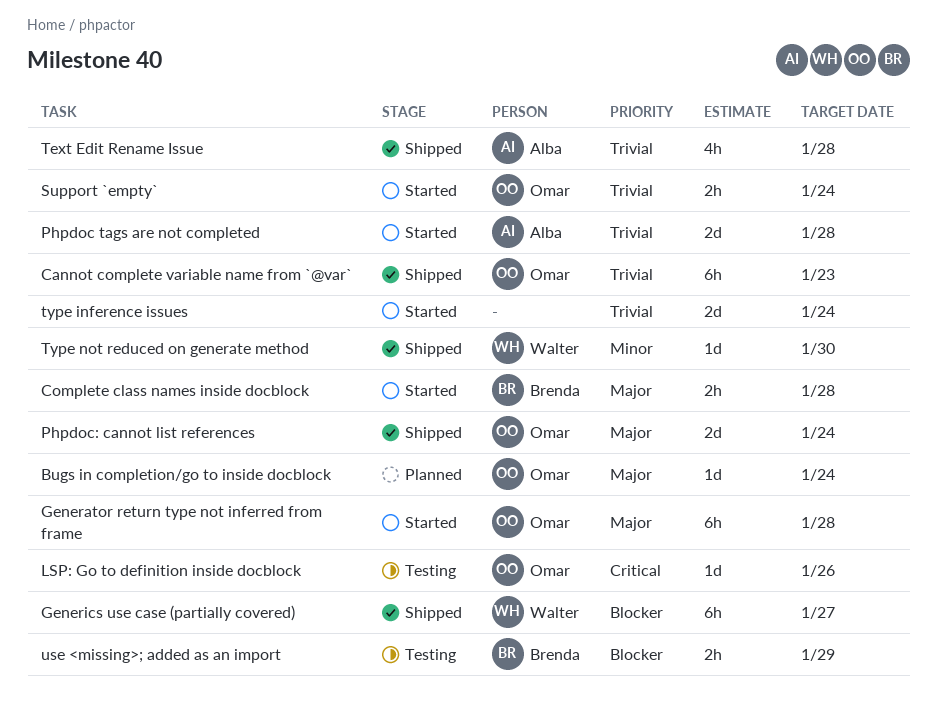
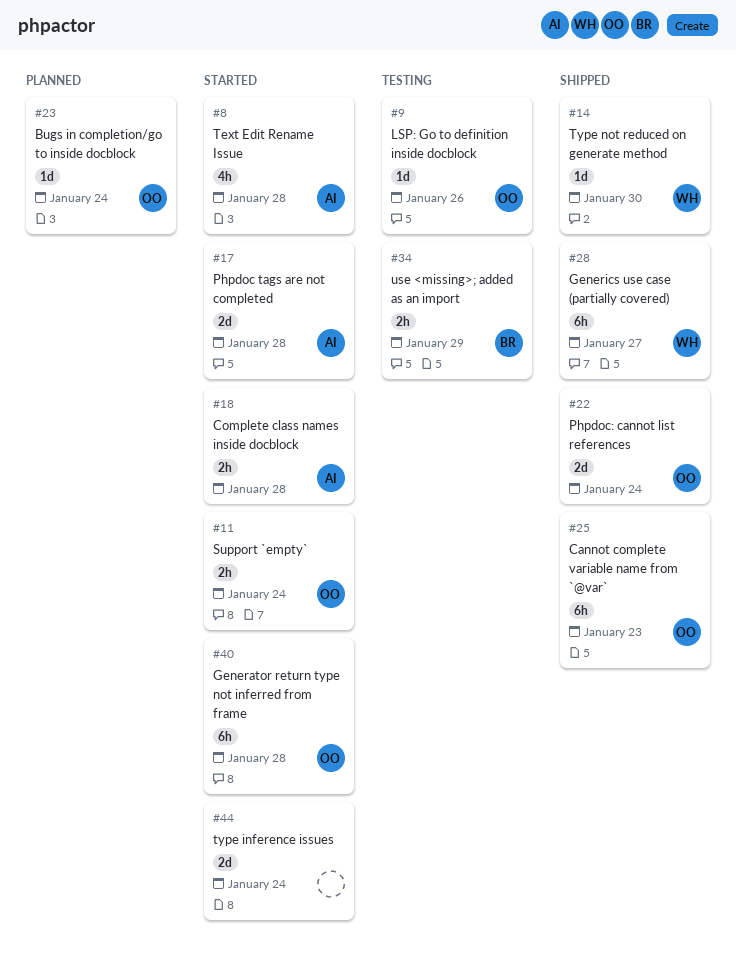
Complete class names inside docblock, owner: Brenda -> Alba
Text Edit Rename Issue, status: Shipped -> Started

